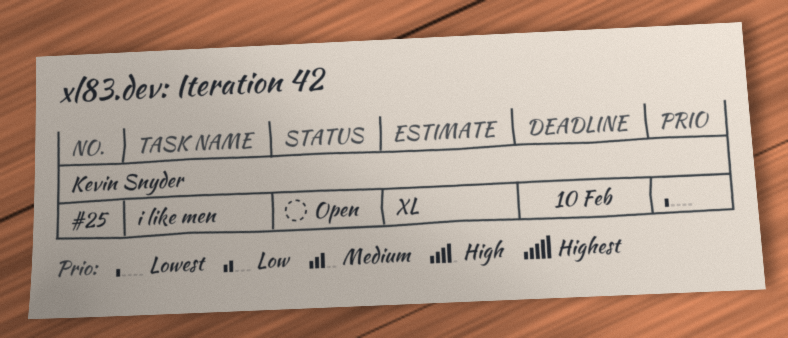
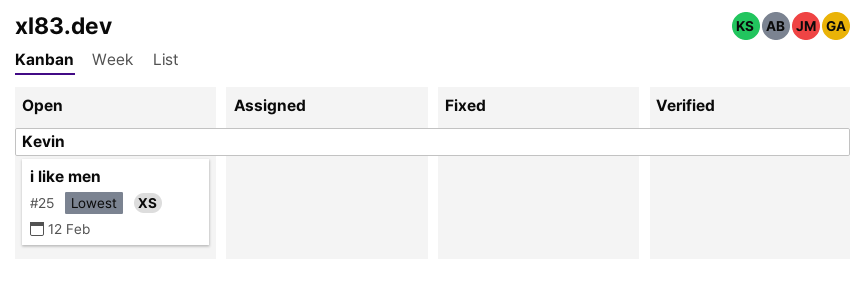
#25, estimate: XL -> XS
#25, due: Feb 10 -> Feb 12

